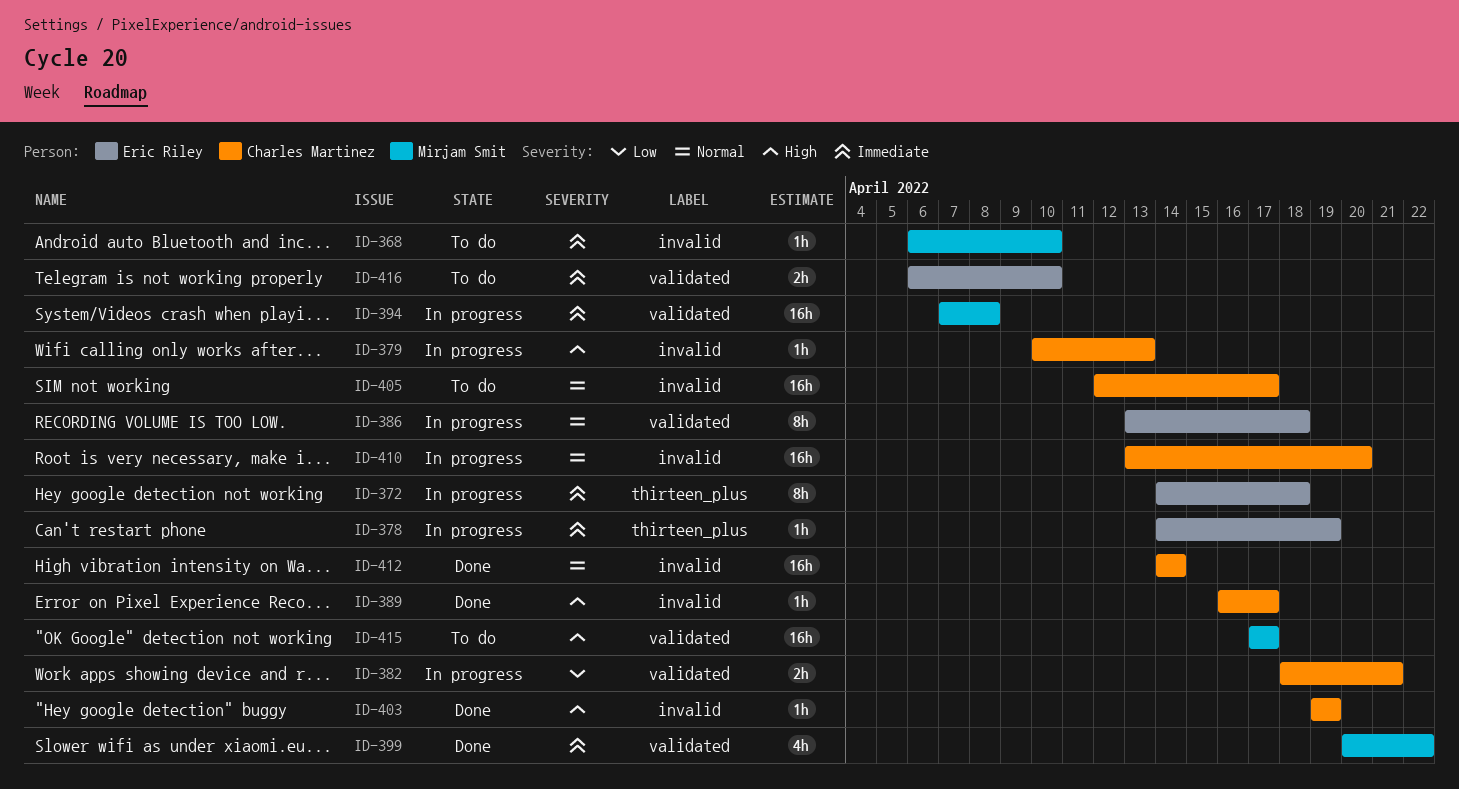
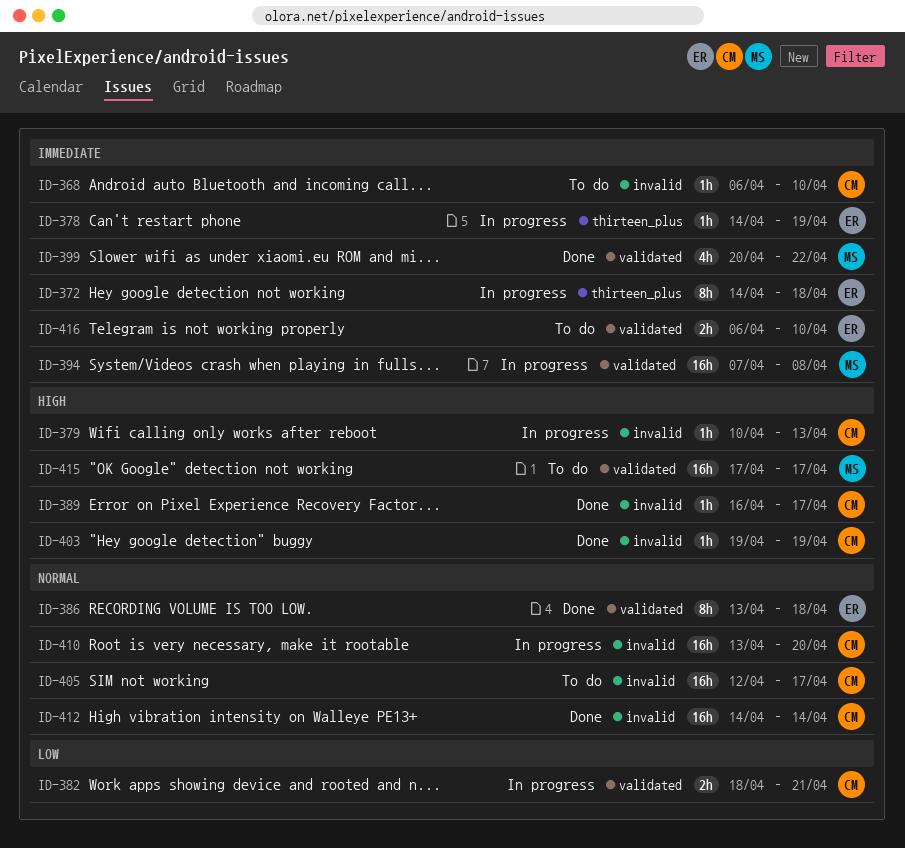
ID-368, owner: Mirjam Smit -> Charles Martinez
ID-386, status: In progress -> Done

